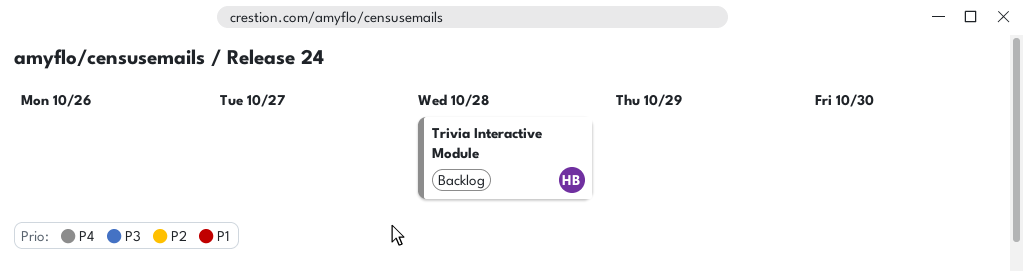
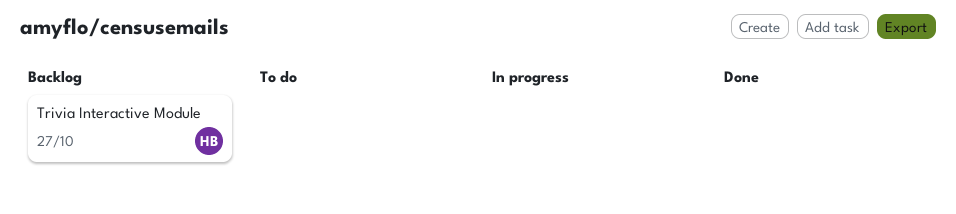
Trivia Interactive Module, due: Oct 28 -> Oct 27

